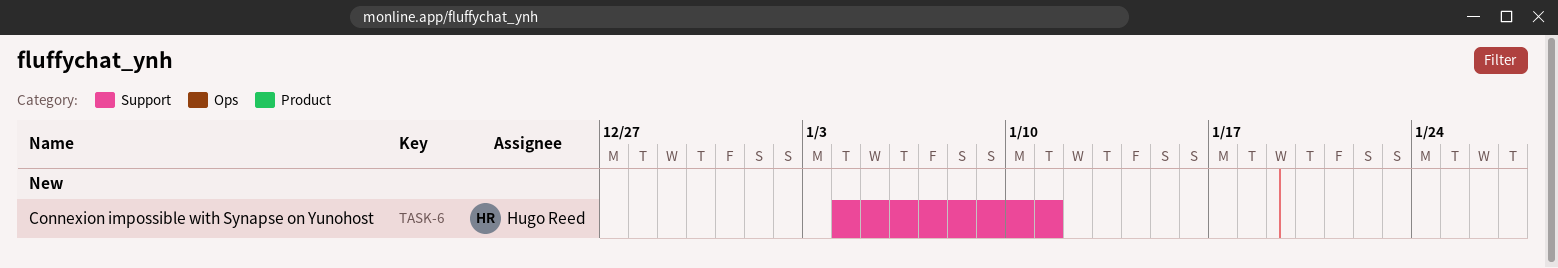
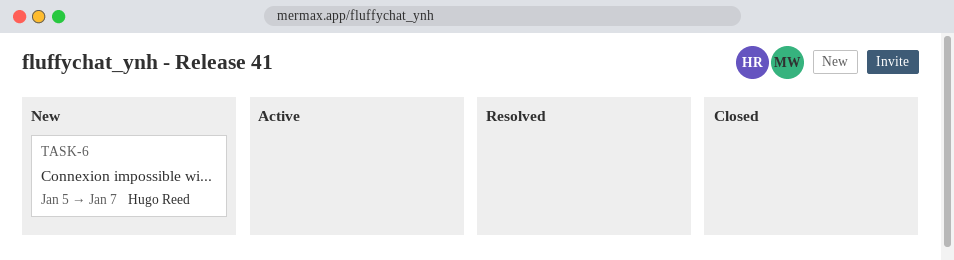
TASK-6, start: Jan 4 -> Jan 5
TASK-6, due: Jan 11 -> Jan 7

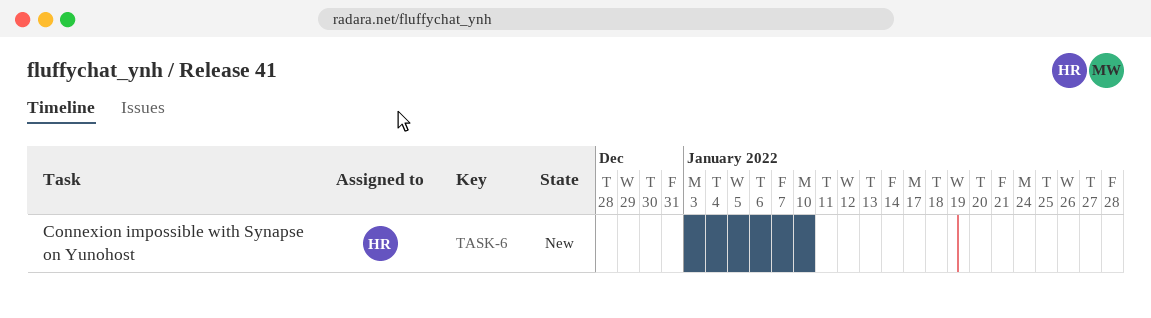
TASK-6, start: Jan 5 -> Jan 3
TASK-6, due: Jan 7 -> Jan 10

